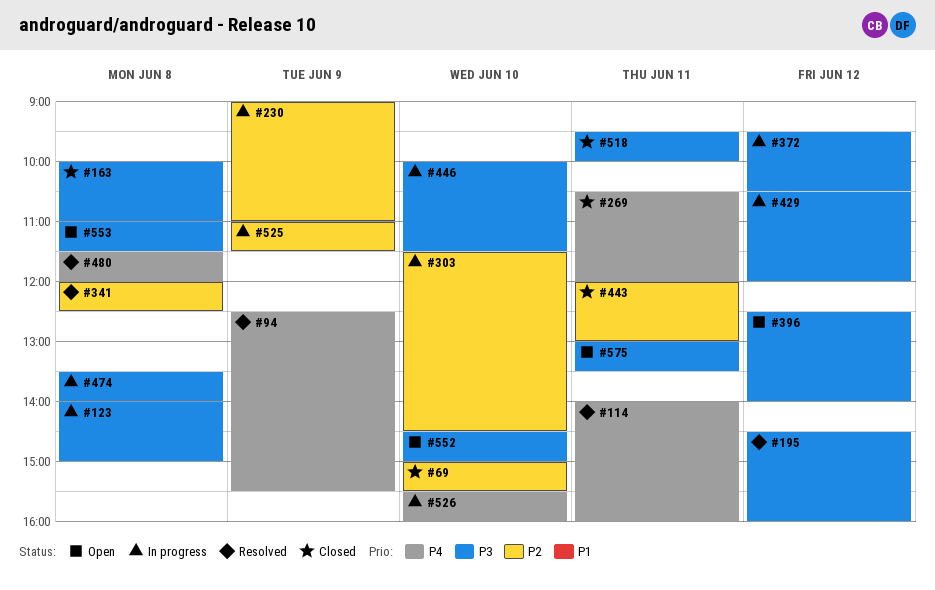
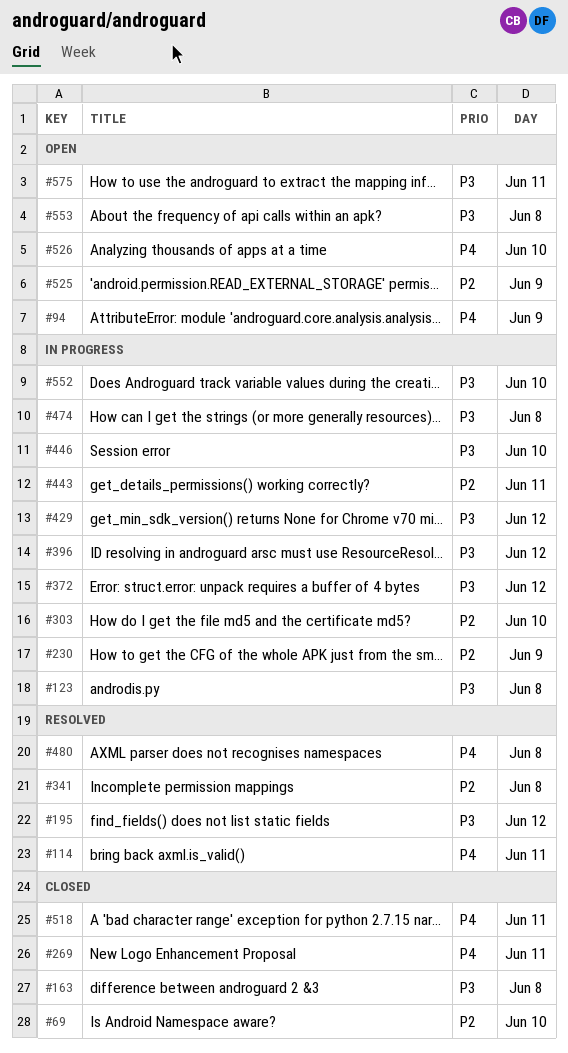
#94, status: Resolved -> Open
#396, status: Open -> In progress
#443, status: Closed -> In progress
#518, priority: P3 -> P4
#525, status: In progress -> Open
#526, status: In progress -> Open
#552, status: Open -> In progress

